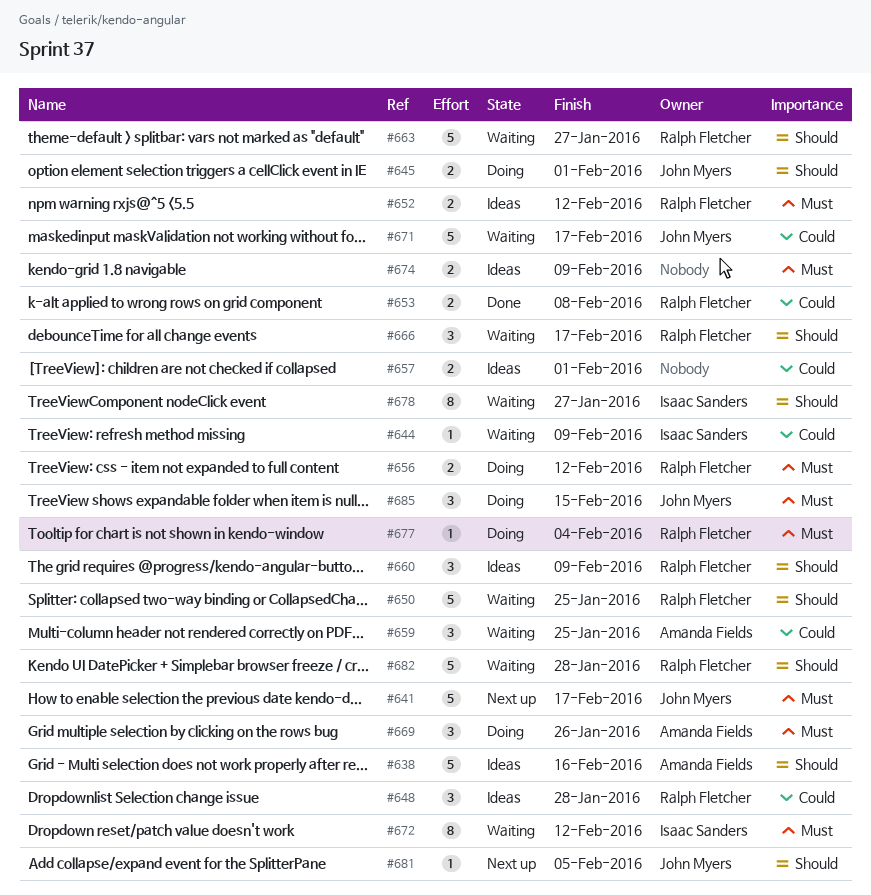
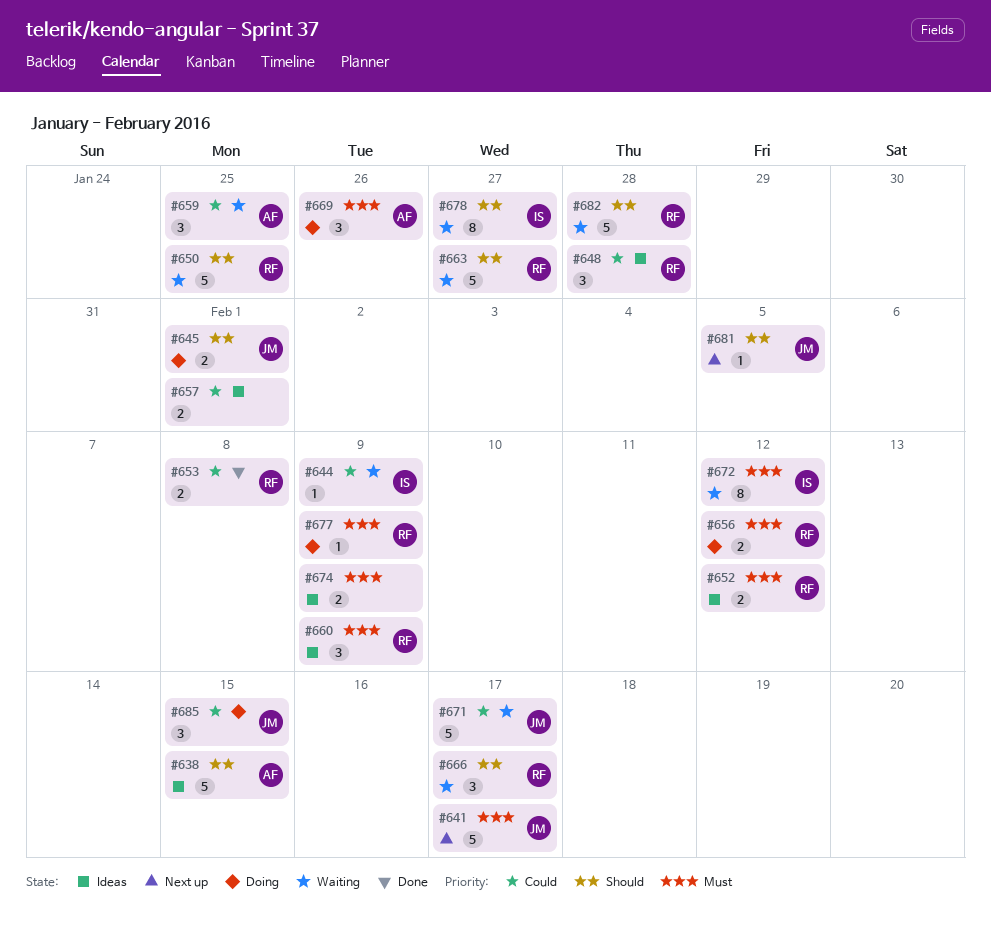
#638, due: Feb 16 -> Feb 15
#660, priority: Should -> Must
#677, due: Feb 4 -> Feb 9
#685, priority: Must -> Could

